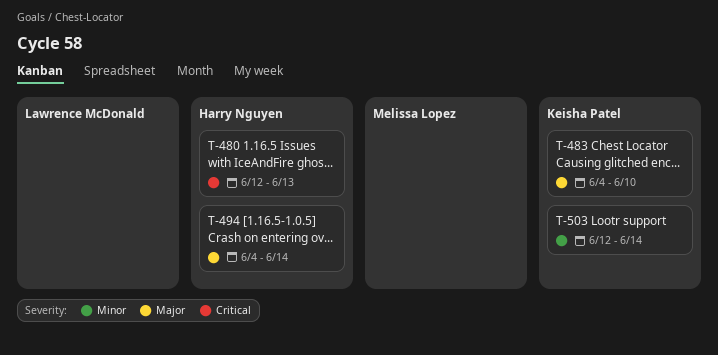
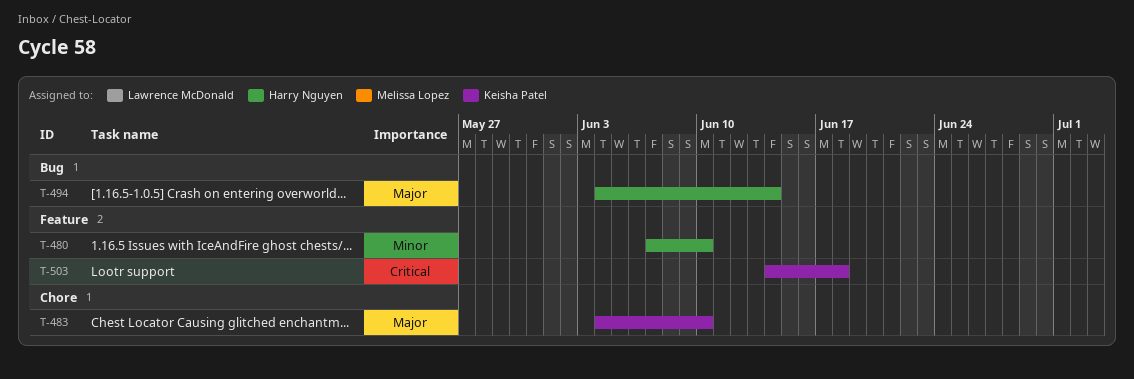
T-480, priority: Critical -> Minor
T-480, start: Jun 12 -> Jun 7
T-480, due: Jun 13 -> Jun 10
T-503, priority: Minor -> Critical
T-503, start: Jun 12 -> Jun 14
T-503, due: Jun 14 -> Jun 18

